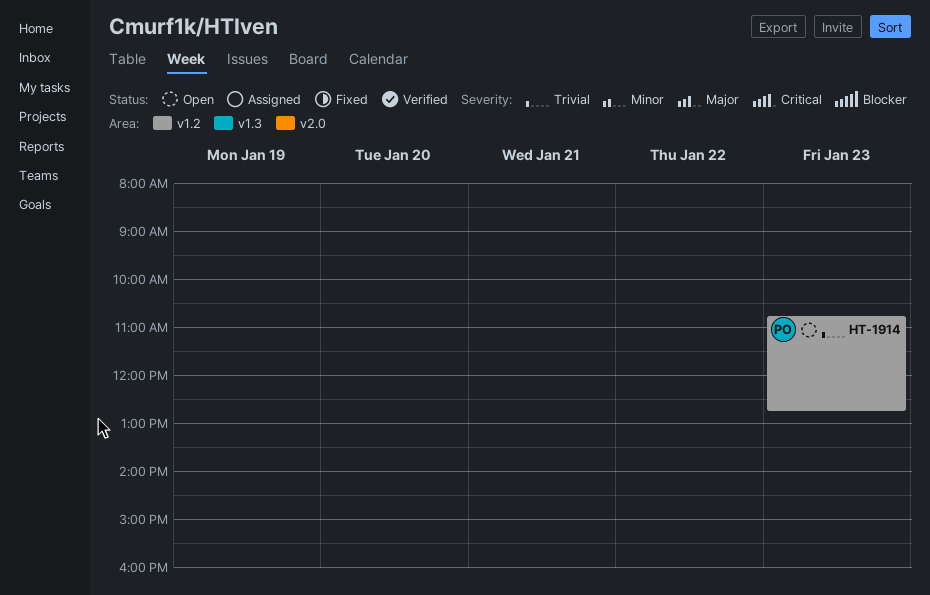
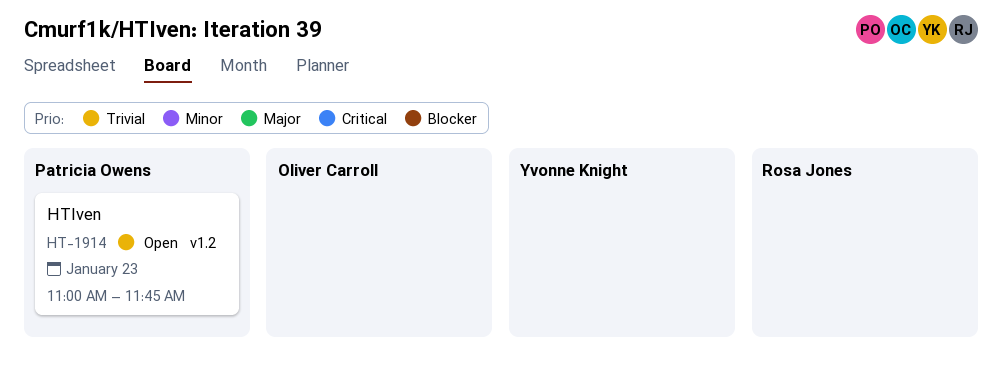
HT-1914, begins: 10:45 -> 11:00
HT-1914, ends: 12:45 -> 11:45

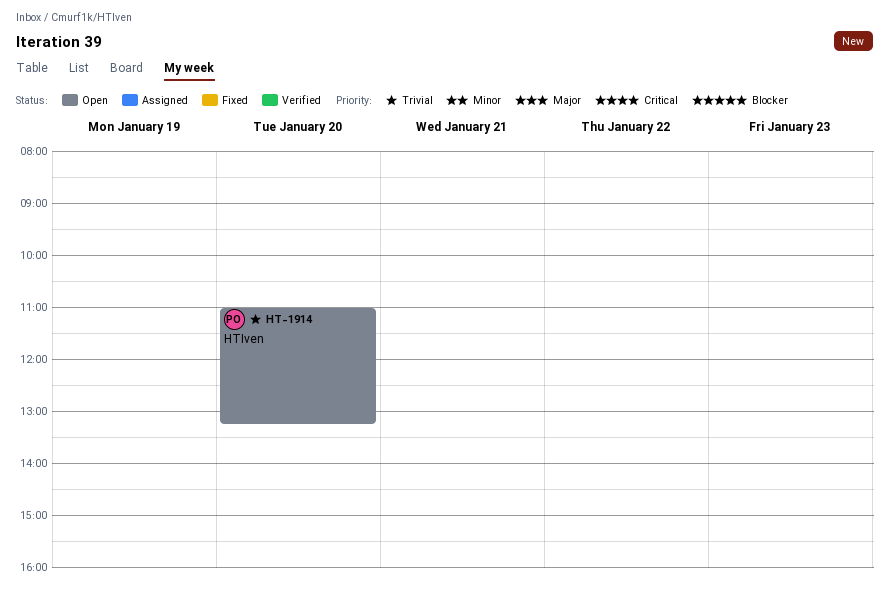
HT-1914, day: Jan 23 -> Jan 20
HT-1914, ends: 11:45 -> 13:15

